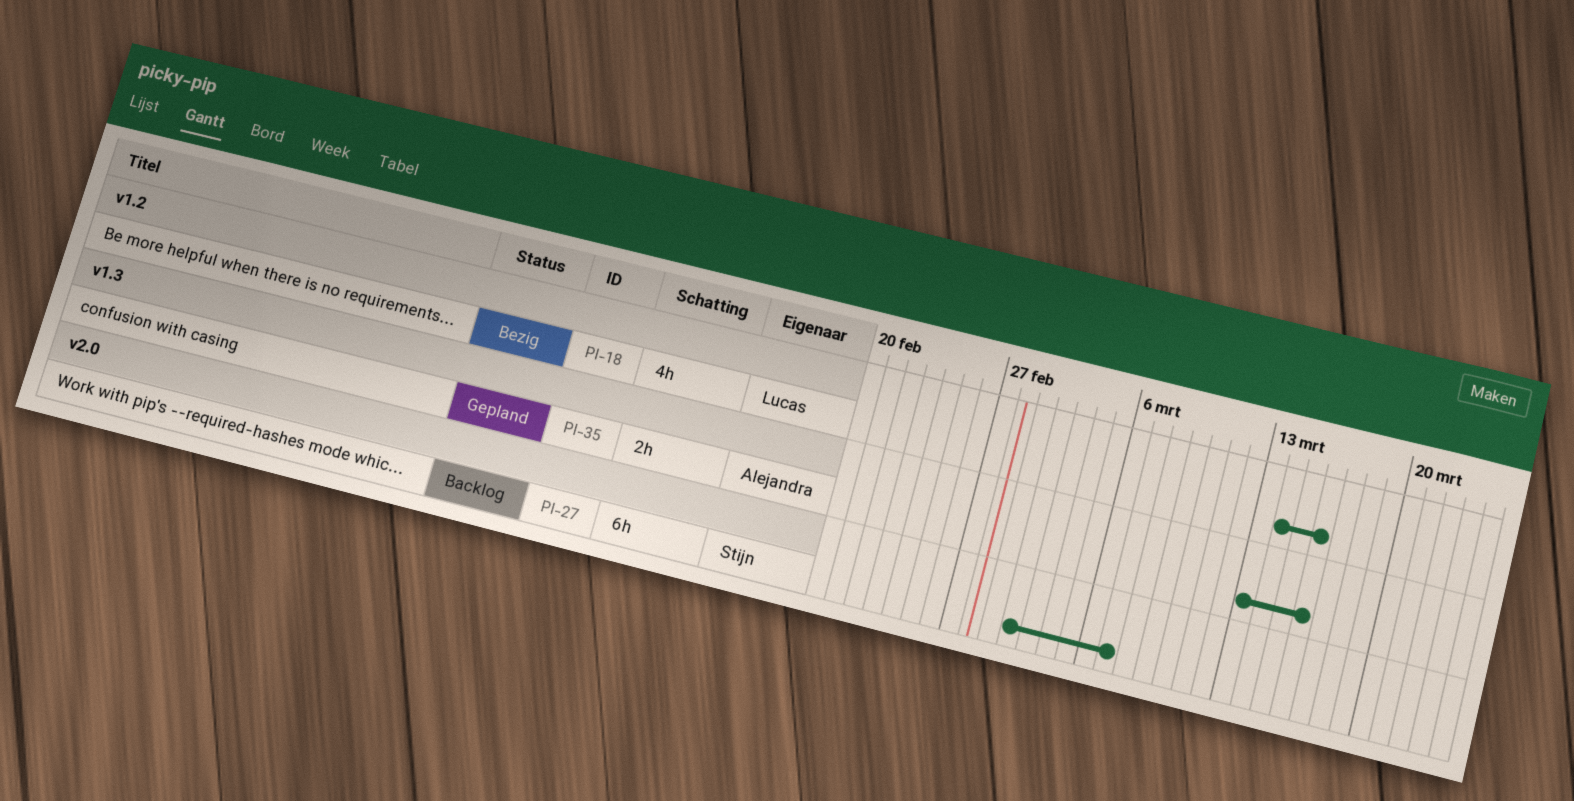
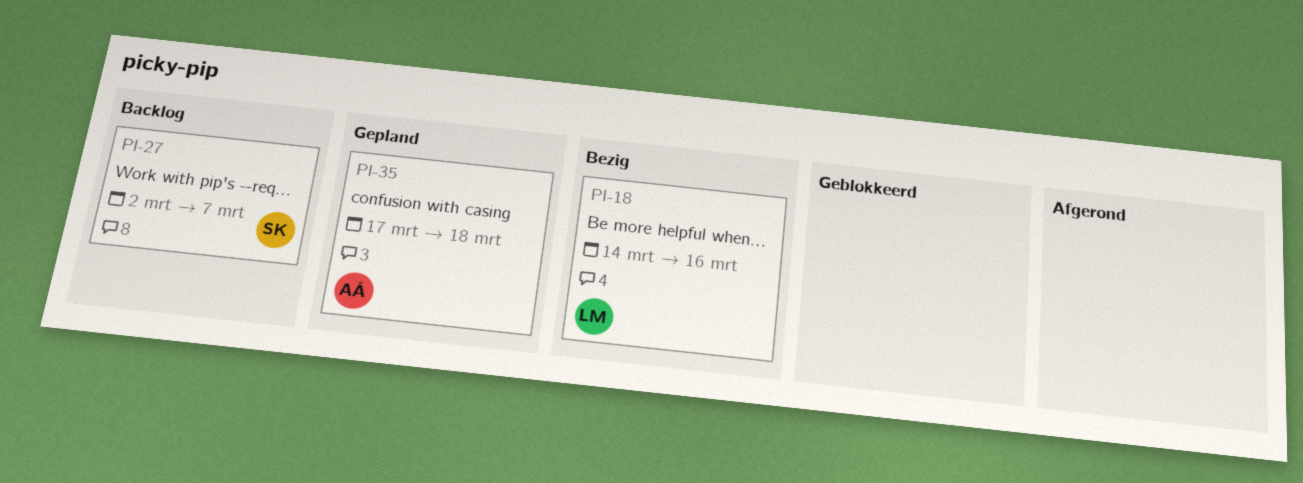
PI-35, start: Mar 13 -> Mar 17
PI-35, due: Mar 16 -> Mar 18

